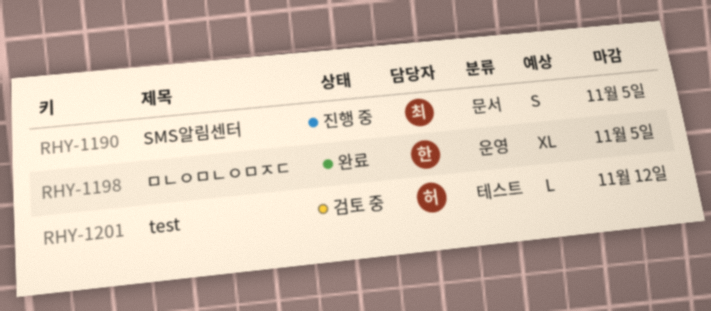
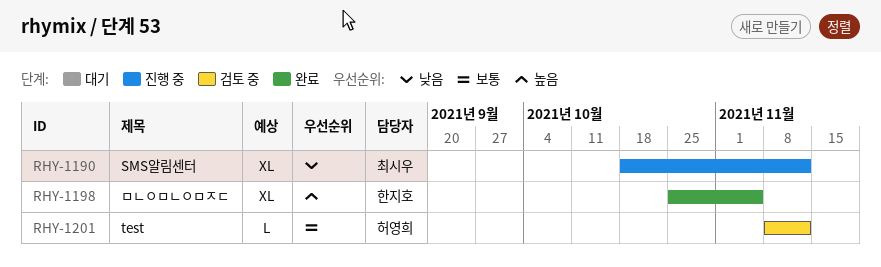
RHY-1190, estimate: S -> XL
RHY-1190, due: Nov 5 -> Nov 12

